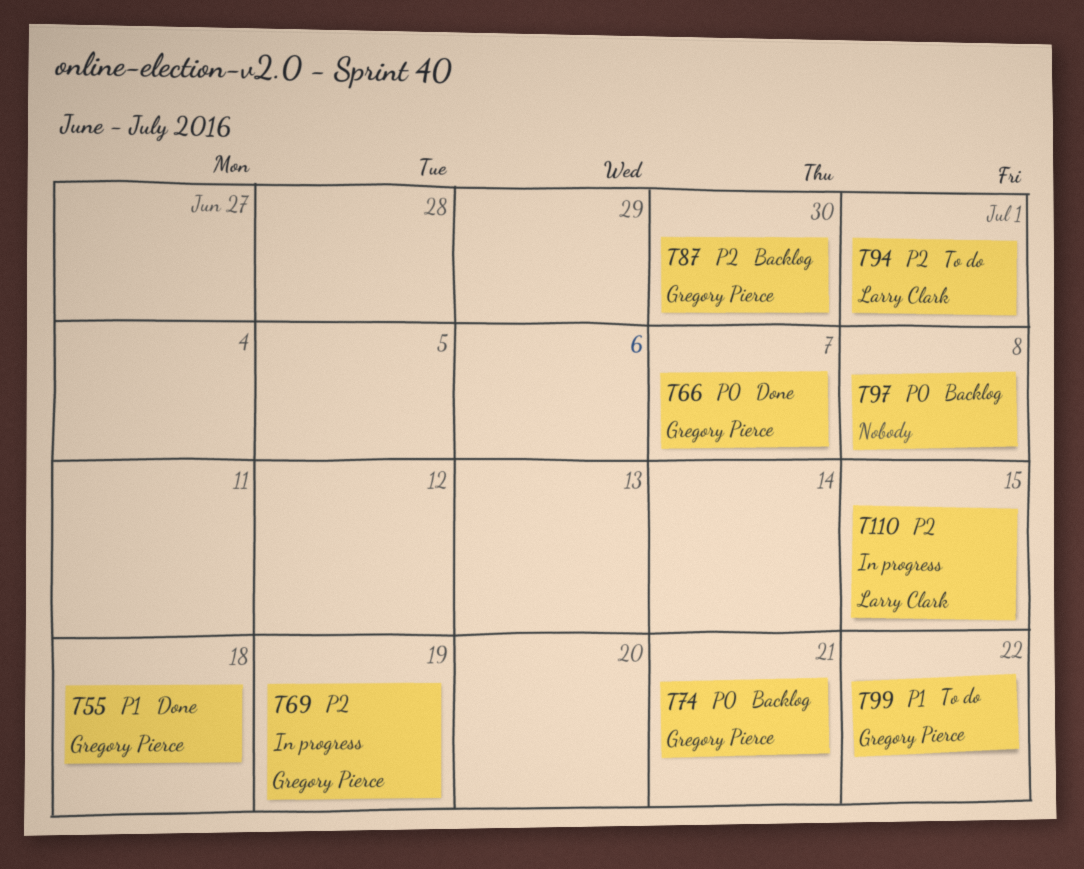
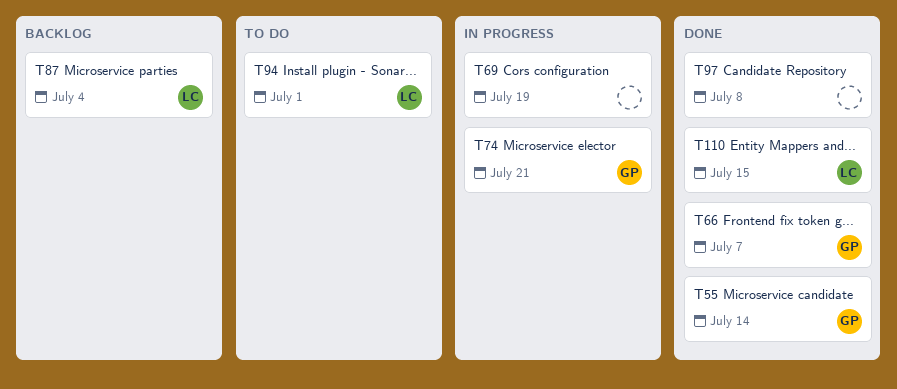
T55, due: Jul 18 -> Jul 14
T69, owner: Gregory Pierce -> none
T74, status: Backlog -> In progress
T87, owner: Gregory Pierce -> Larry Clark
T87, due: Jun 30 -> Jul 4
T97, status: Backlog -> Done
T99: present -> none
T110, status: In progress -> Done

